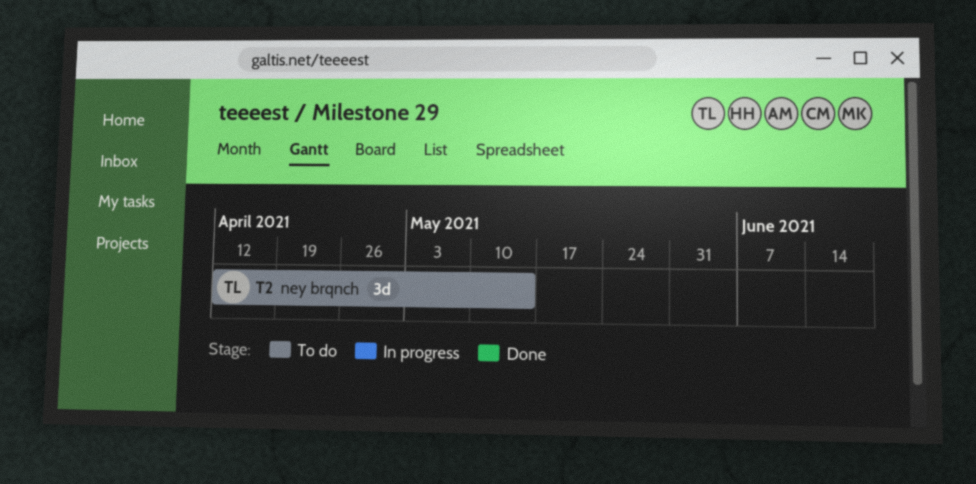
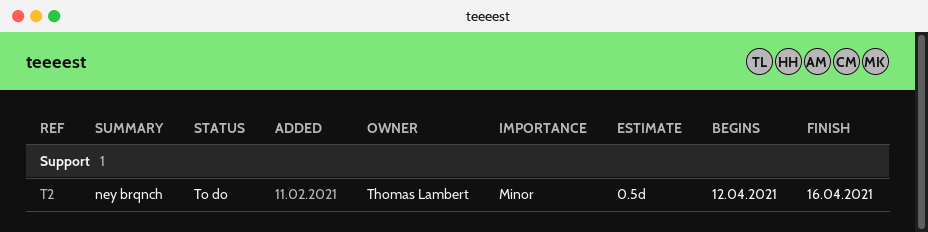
T2, estimate: 3d -> 0.5d
T2, due: May 14 -> Apr 16

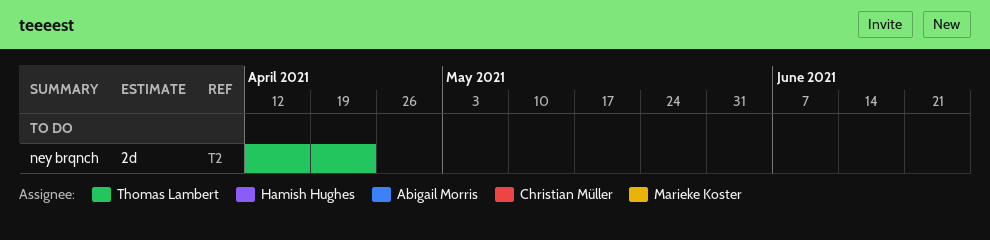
T2, estimate: 0.5d -> 2d
T2, due: Apr 16 -> Apr 23

